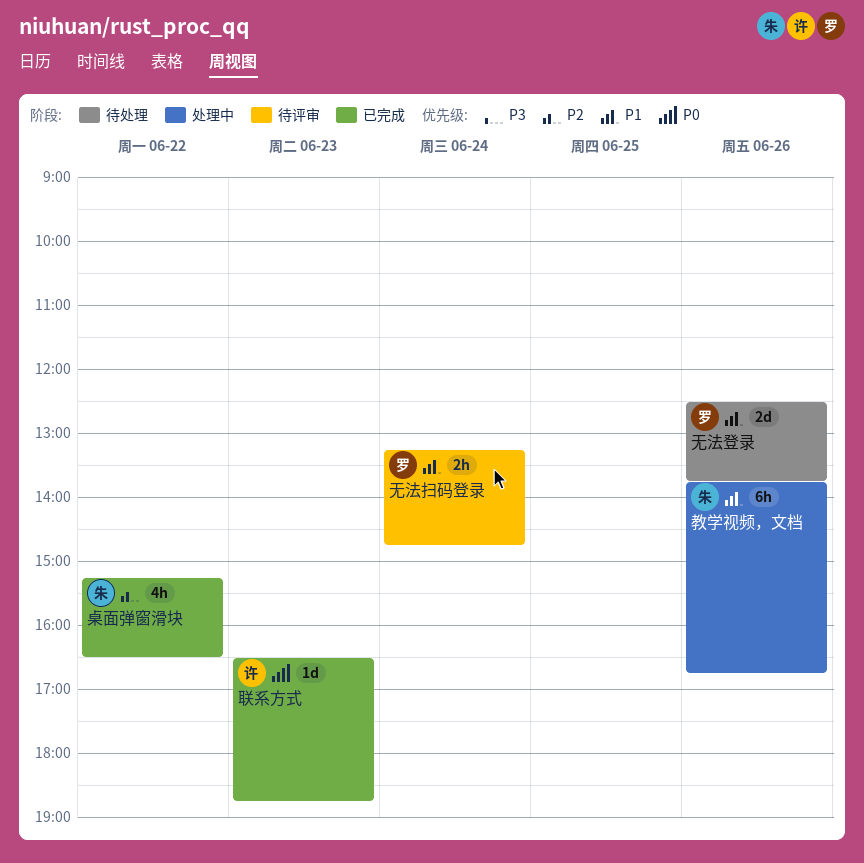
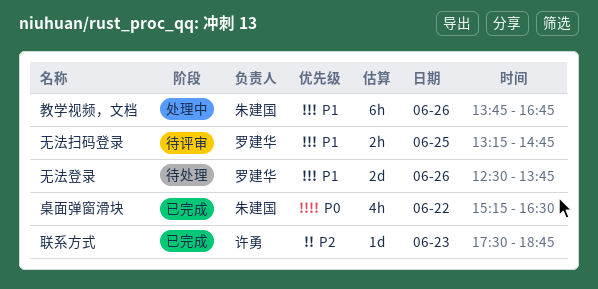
无法扫码登录, day: Jun 24 -> Jun 25
桌面弹窗滑块, priority: P2 -> P0
联系方式, priority: P0 -> P2
联系方式, begins: 16:30 -> 17:30

